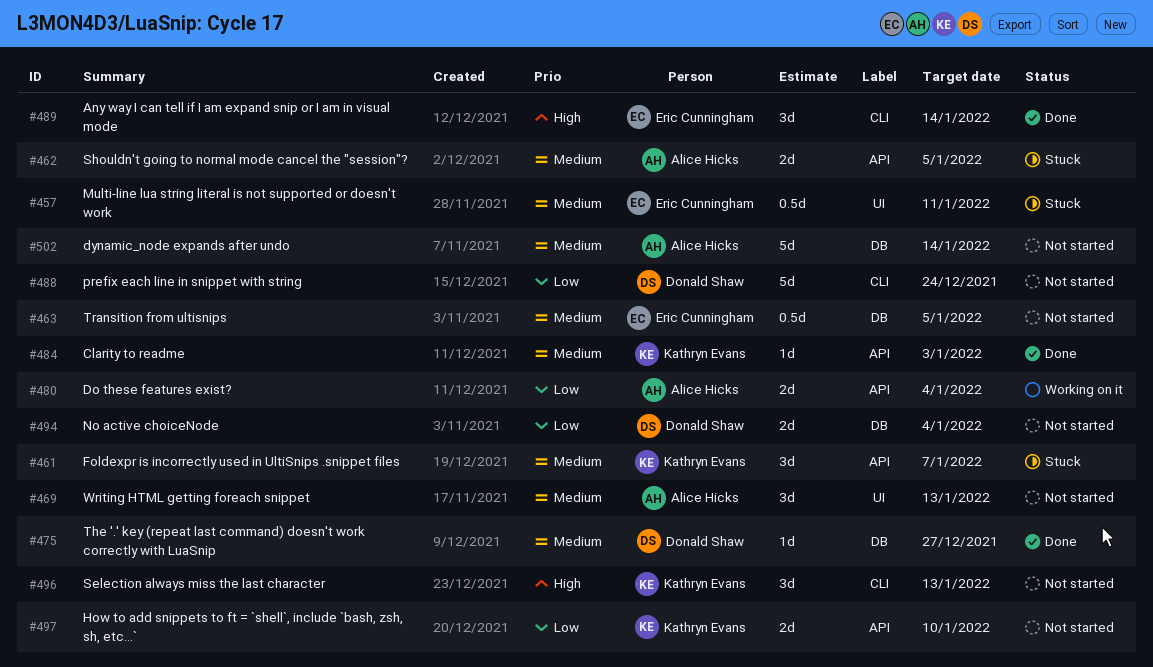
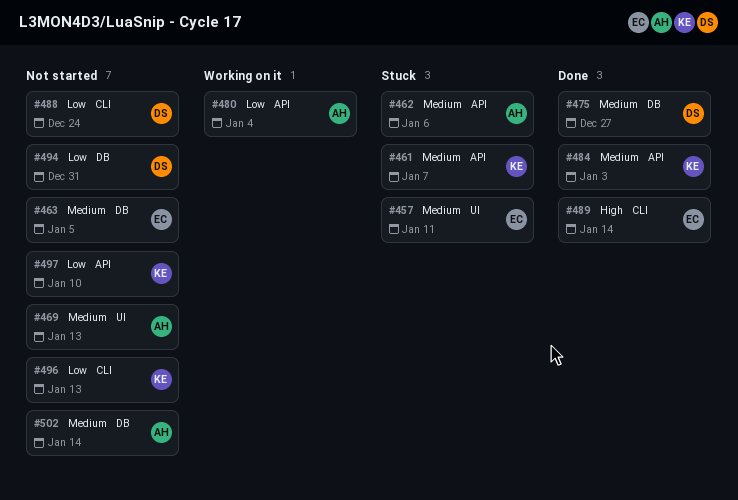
#462, due: Jan 5 -> Jan 6
#494, due: Jan 4 -> Dec 31
#496, priority: High -> Low

